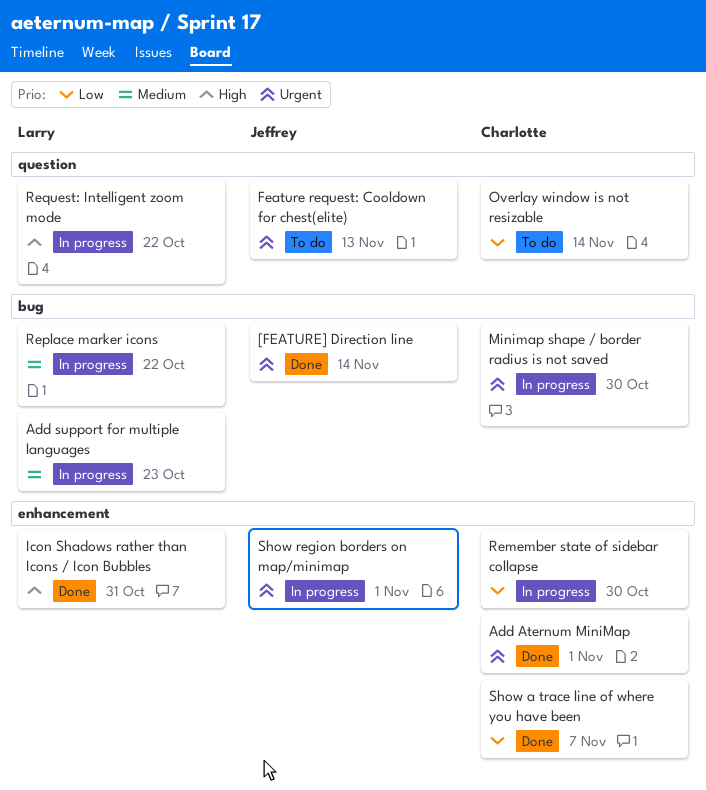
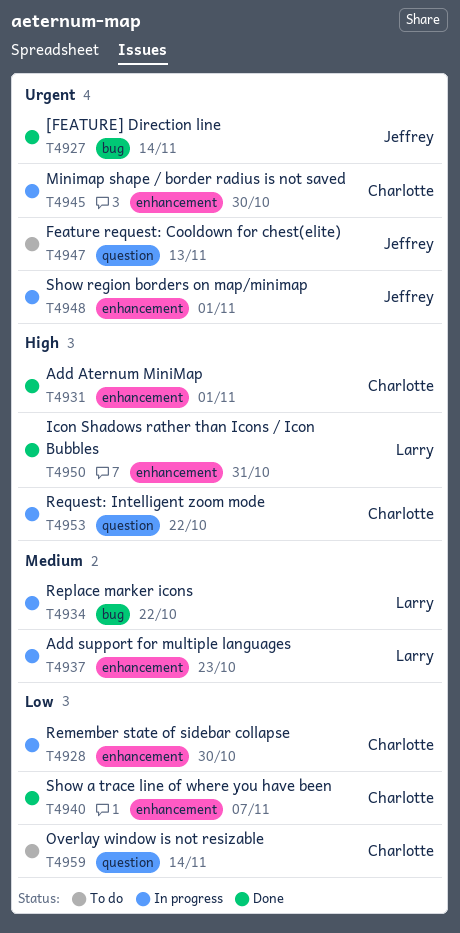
Add Aternum MiniMap, priority: Urgent -> High
Add support for multiple languages, label: bug -> enhancement
Minimap shape / border radius is not saved, label: bug -> enhancement
Request: Intelligent zoom mode, owner: Larry -> Charlotte

